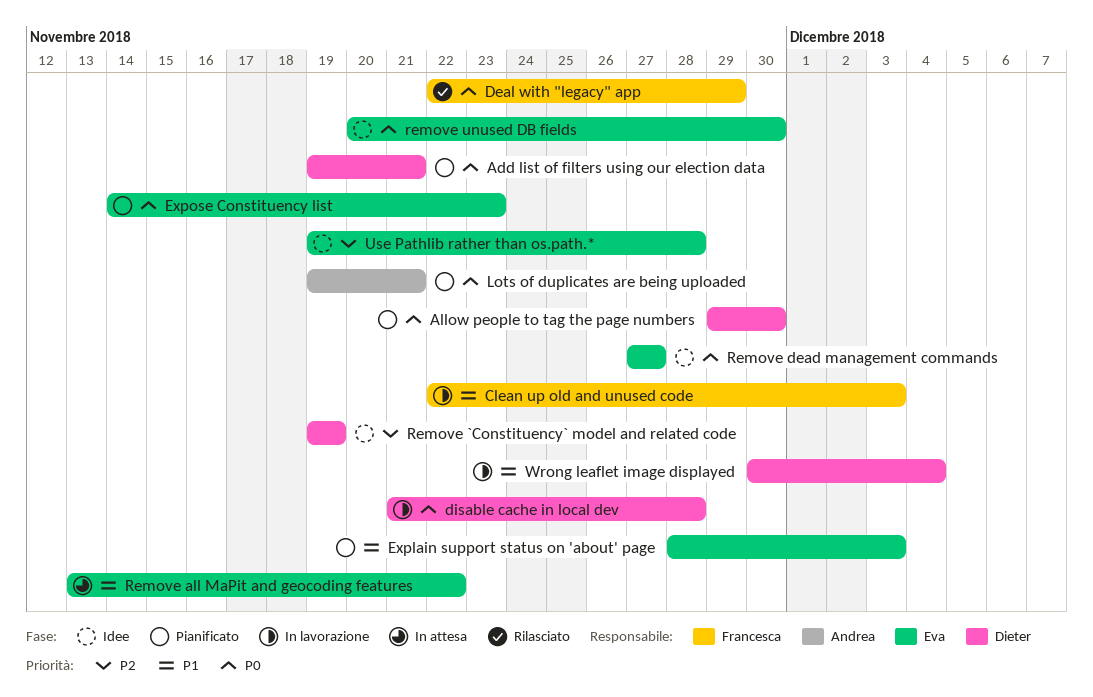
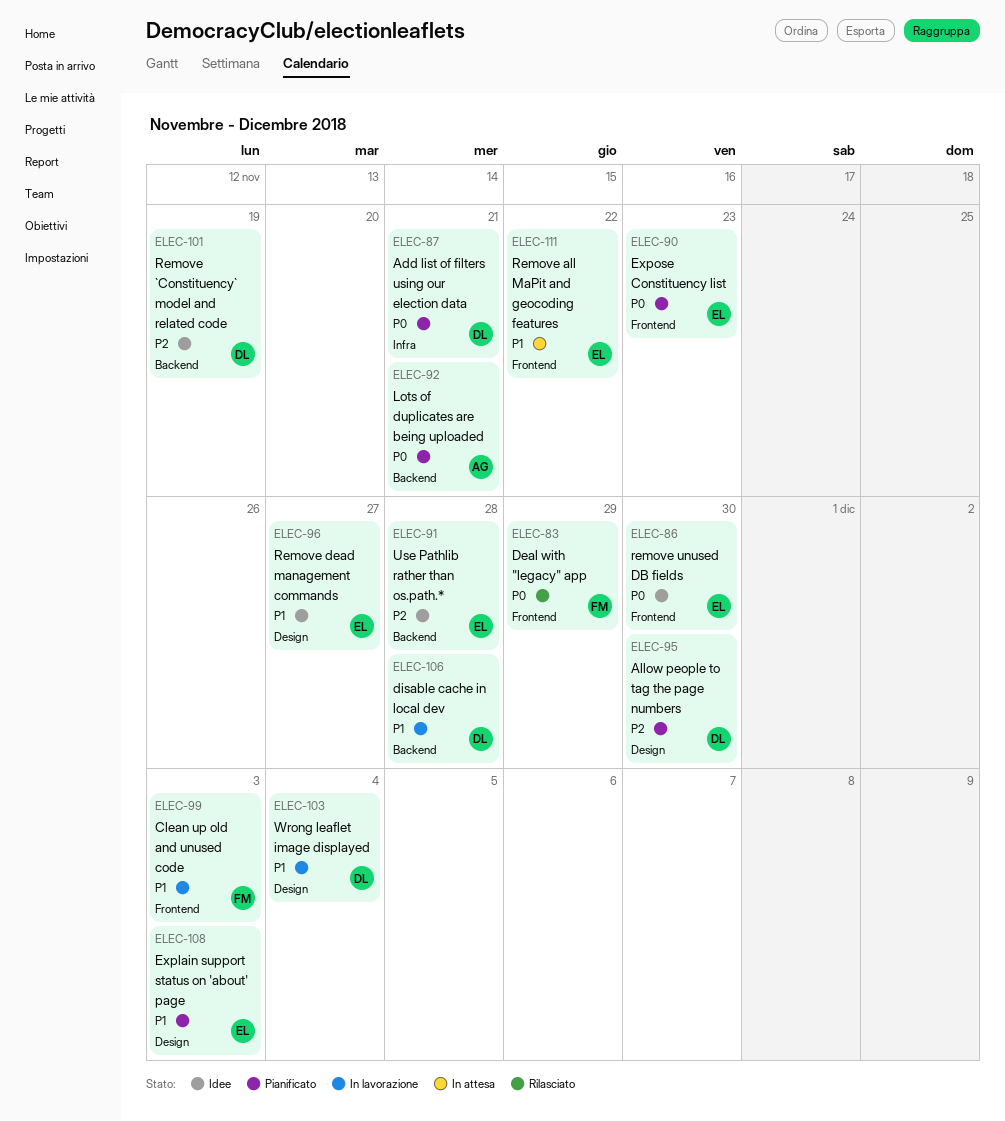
Allow people to tag the page numbers, priority: P0 -> P2
disable cache in local dev, priority: P0 -> P1
Remove dead management commands, priority: P0 -> P1

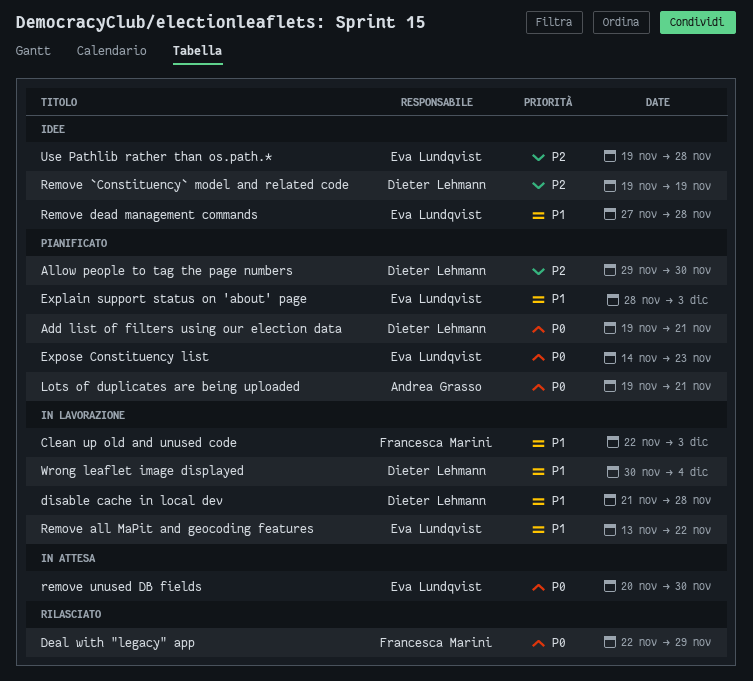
Remove all MaPit and geocoding features, status: In attesa -> In lavorazione
Remove dead management commands, due: Nov 27 -> Nov 28
remove unused DB fields, status: Idee -> In attesa

